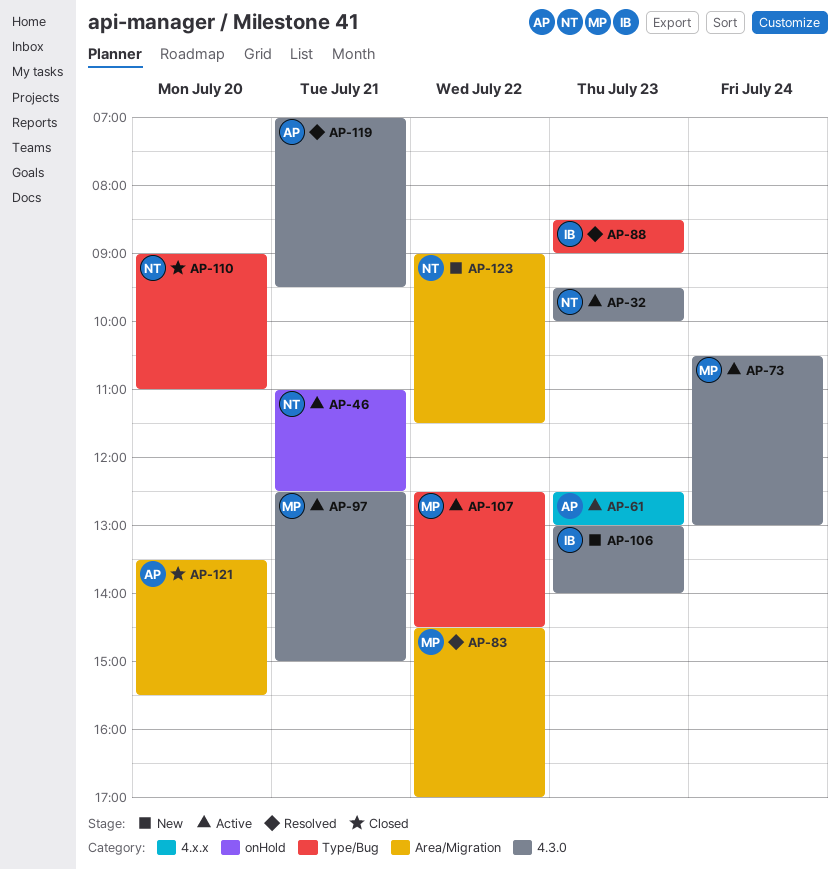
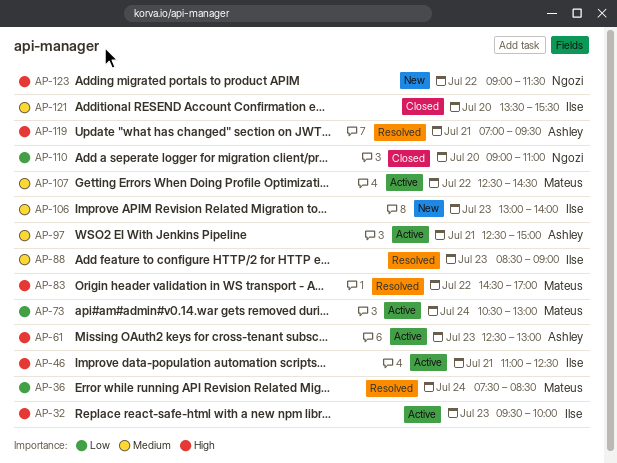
AP-32, owner: Ngozi -> Ilse
AP-36: none -> present
AP-46, owner: Ngozi -> Ilse
AP-97, owner: Mateus -> Ashley
AP-121, owner: Ashley -> Ilse

